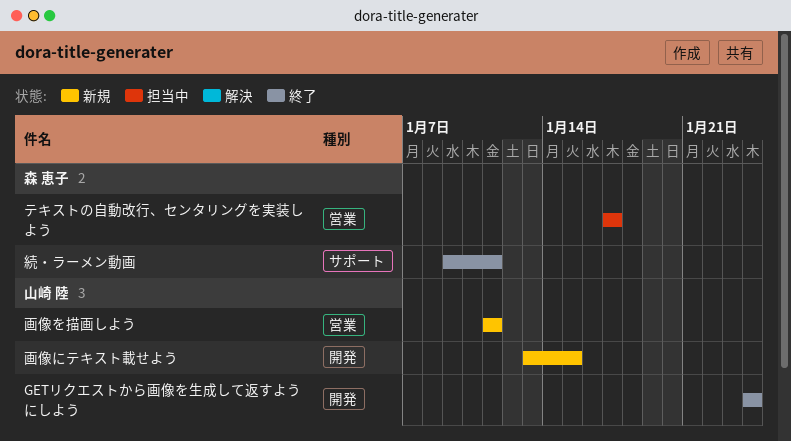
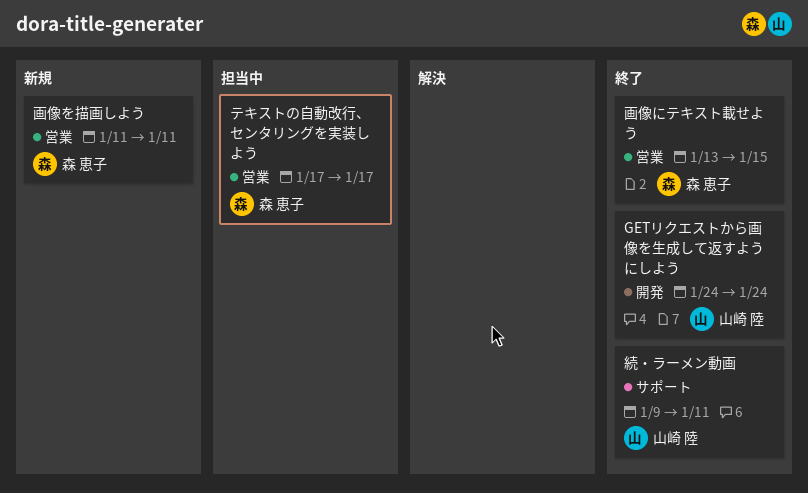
画像にテキスト載せよう, status: 新規 -> 終了
画像にテキスト載せよう, owner: 山崎 陸 -> 森 恵子
画像にテキスト載せよう, label: 開発 -> 営業
画像を描画しよう, owner: 山崎 陸 -> 森 恵子
続・ラーメン動画, owner: 森 恵子 -> 山崎 陸

